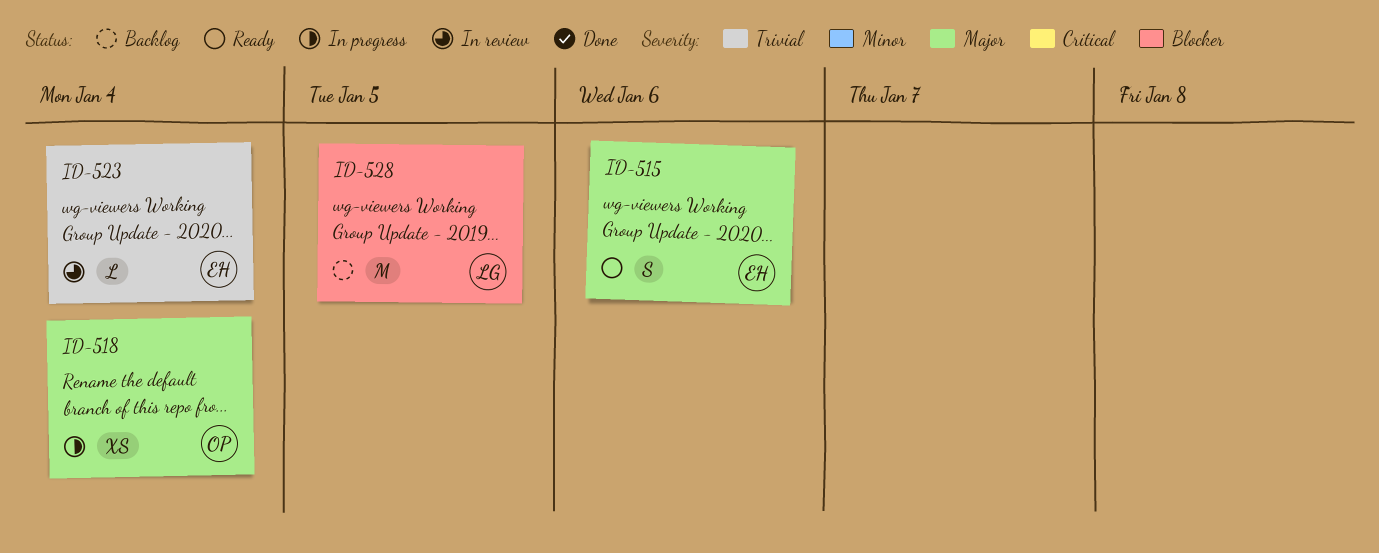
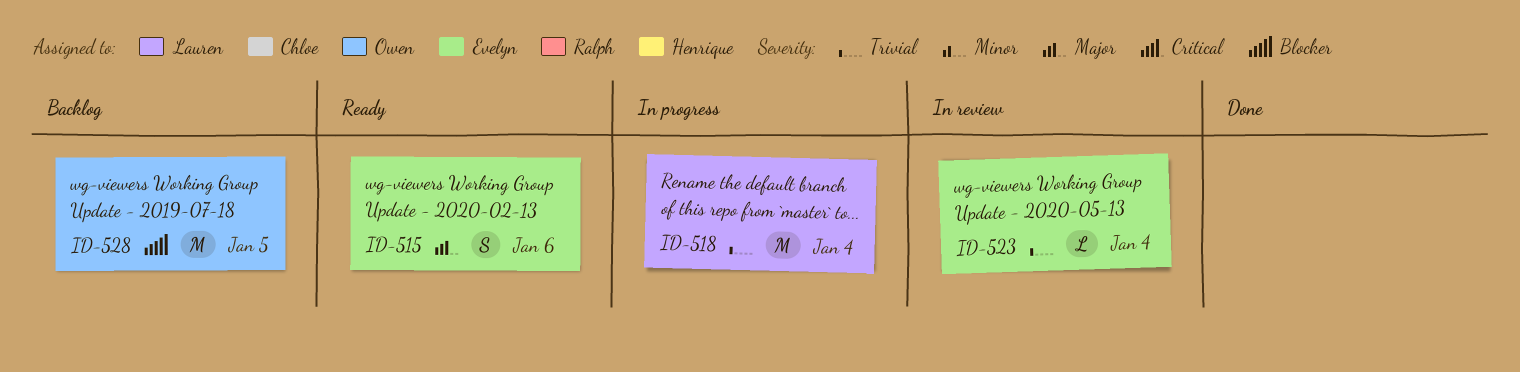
ID-518, owner: Owen -> Lauren
ID-518, priority: Major -> Trivial
ID-518, estimate: XS -> M
ID-528, owner: Lauren -> Owen

